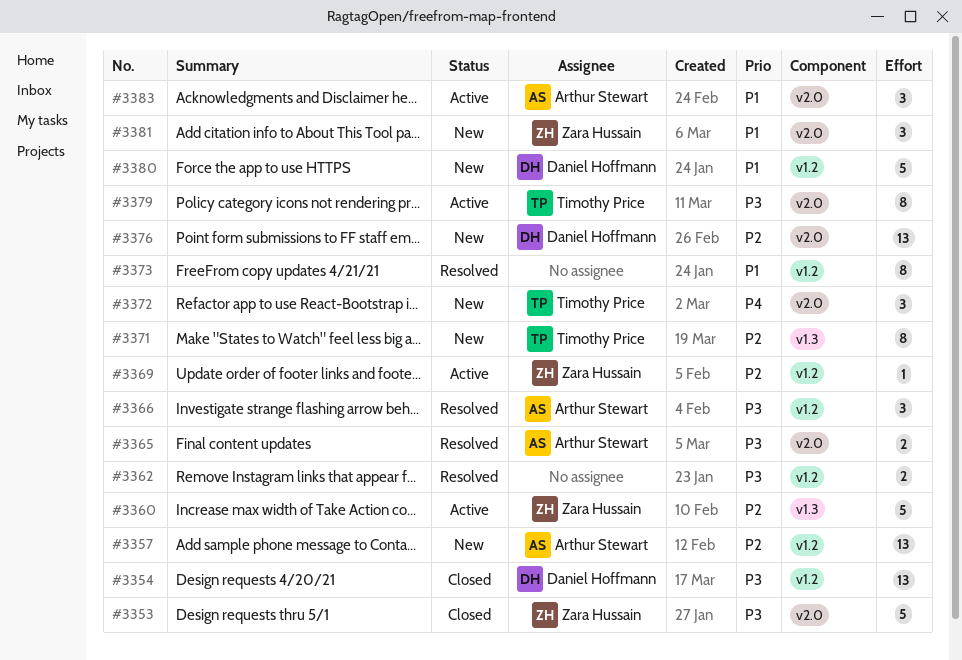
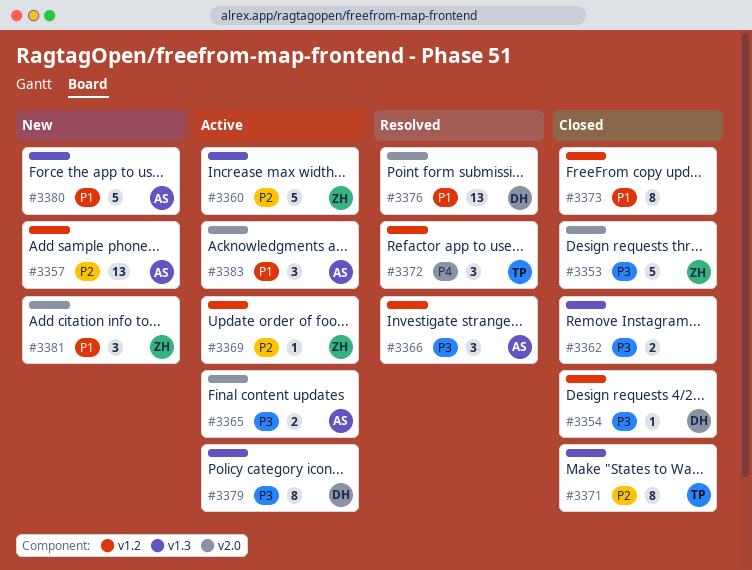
#3354, estimate: 13 -> 1
#3362, status: Resolved -> Closed
#3362, label: v1.2 -> v1.3
#3365, status: Resolved -> Active
#3371, status: New -> Closed
#3372, status: New -> Resolved
#3372, label: v2.0 -> v1.2
#3373, status: Resolved -> Closed
#3376, status: New -> Resolved
#3376, priority: P2 -> P1
#3379, owner: Timothy Price -> Daniel Hoffmann
#3379, label: v2.0 -> v1.3
#3380, owner: Daniel Hoffmann -> Arthur Stewart
#3380, label: v1.2 -> v1.3

